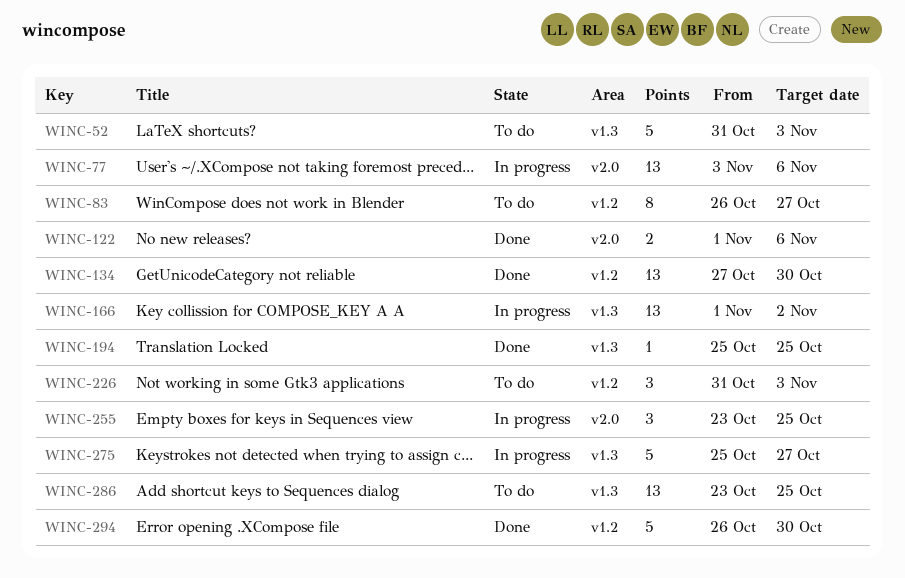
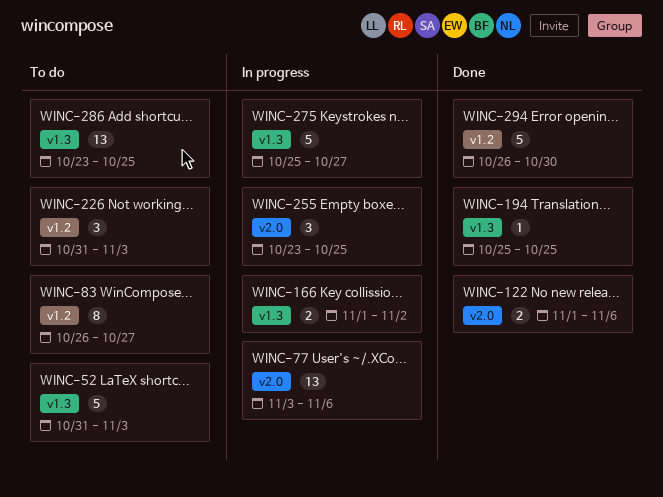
WINC-134: present -> none
WINC-166, estimate: 13 -> 2

